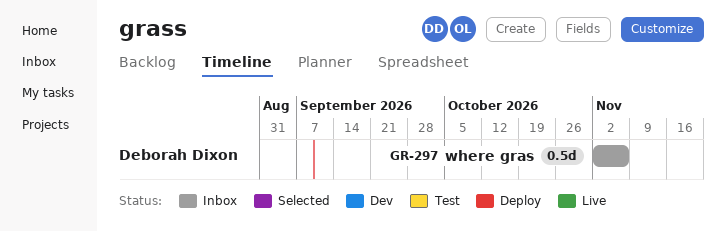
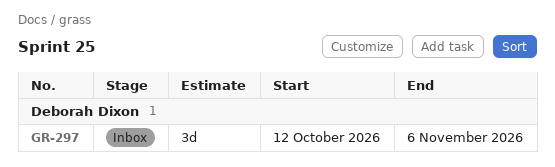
GR-297, estimate: 0.5d -> 3d
GR-297, start: Nov 2 -> Oct 12

